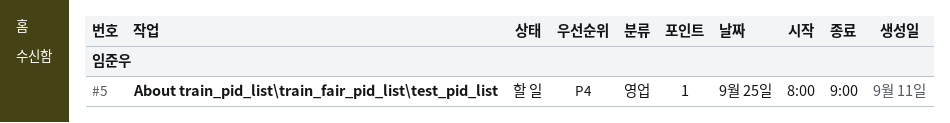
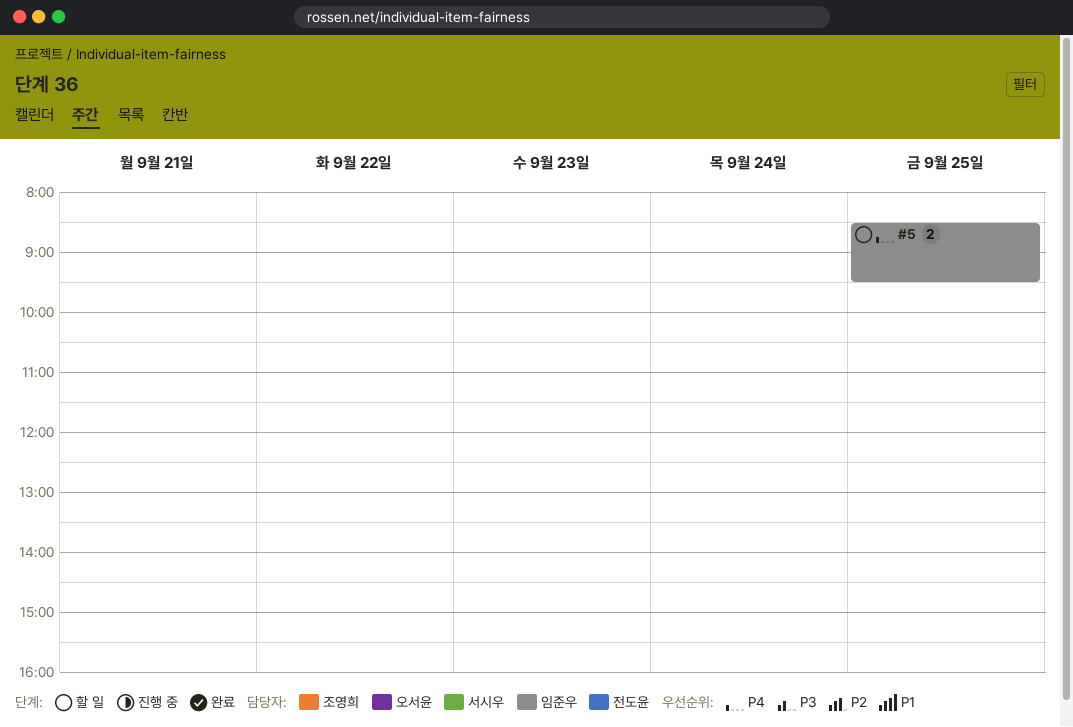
#5, estimate: 1 -> 2
#5, begins: 08:00 -> 08:30
#5, ends: 09:00 -> 09:30

